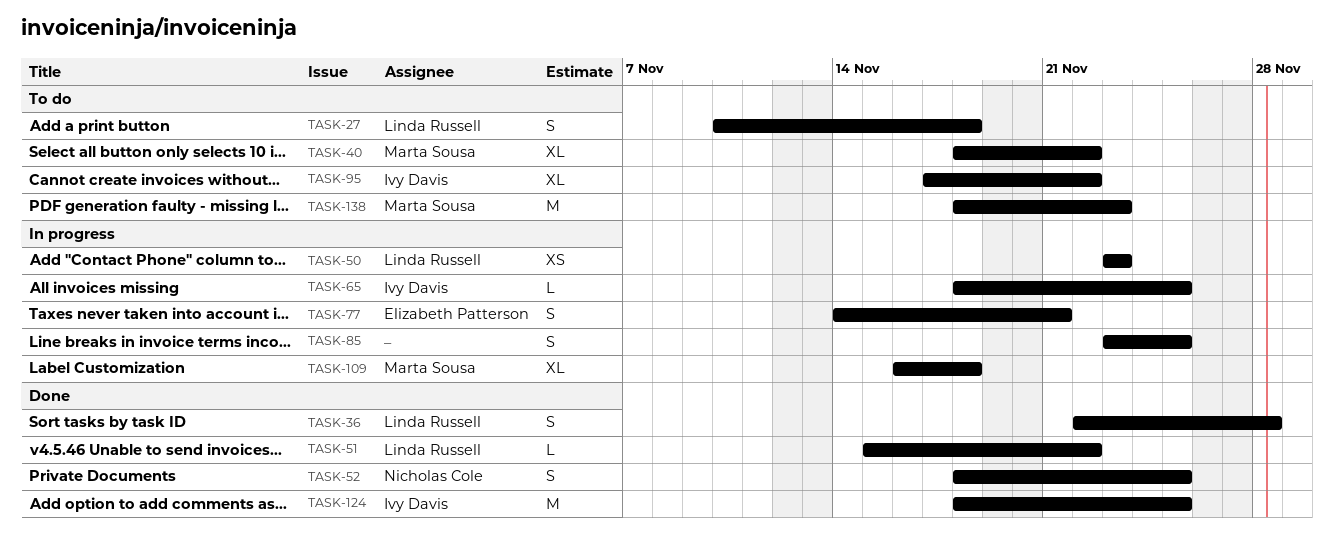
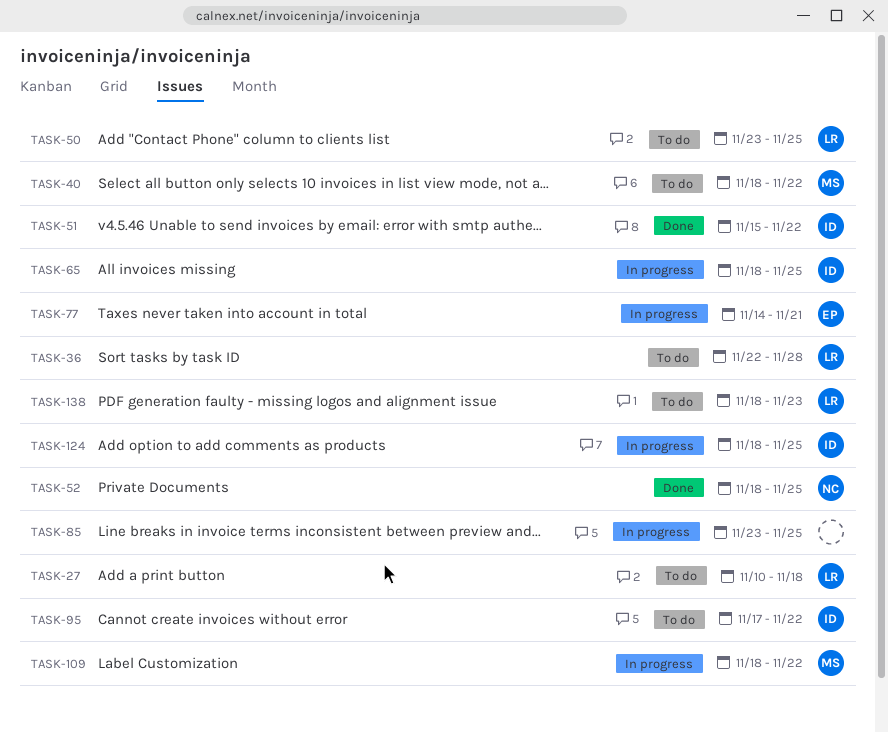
TASK-36, status: Done -> To do
TASK-50, status: In progress -> To do
TASK-50, due: Nov 23 -> Nov 25
TASK-51, owner: Linda Russell -> Ivy Davis
TASK-109, start: Nov 16 -> Nov 18
TASK-109, due: Nov 18 -> Nov 22
TASK-124, status: Done -> In progress
TASK-138, owner: Marta Sousa -> Linda Russell

